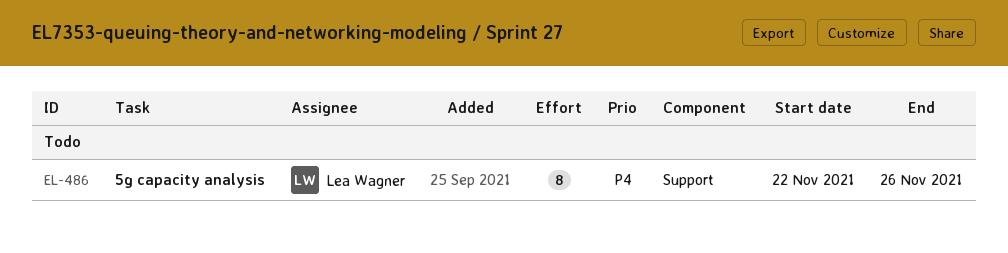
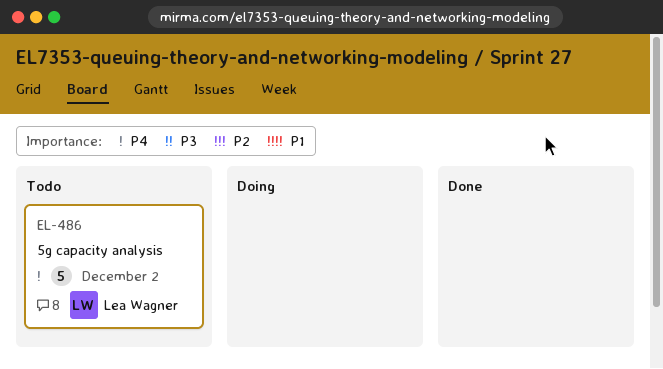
EL-486, estimate: 8 -> 5
EL-486, due: Nov 26 -> Dec 2

